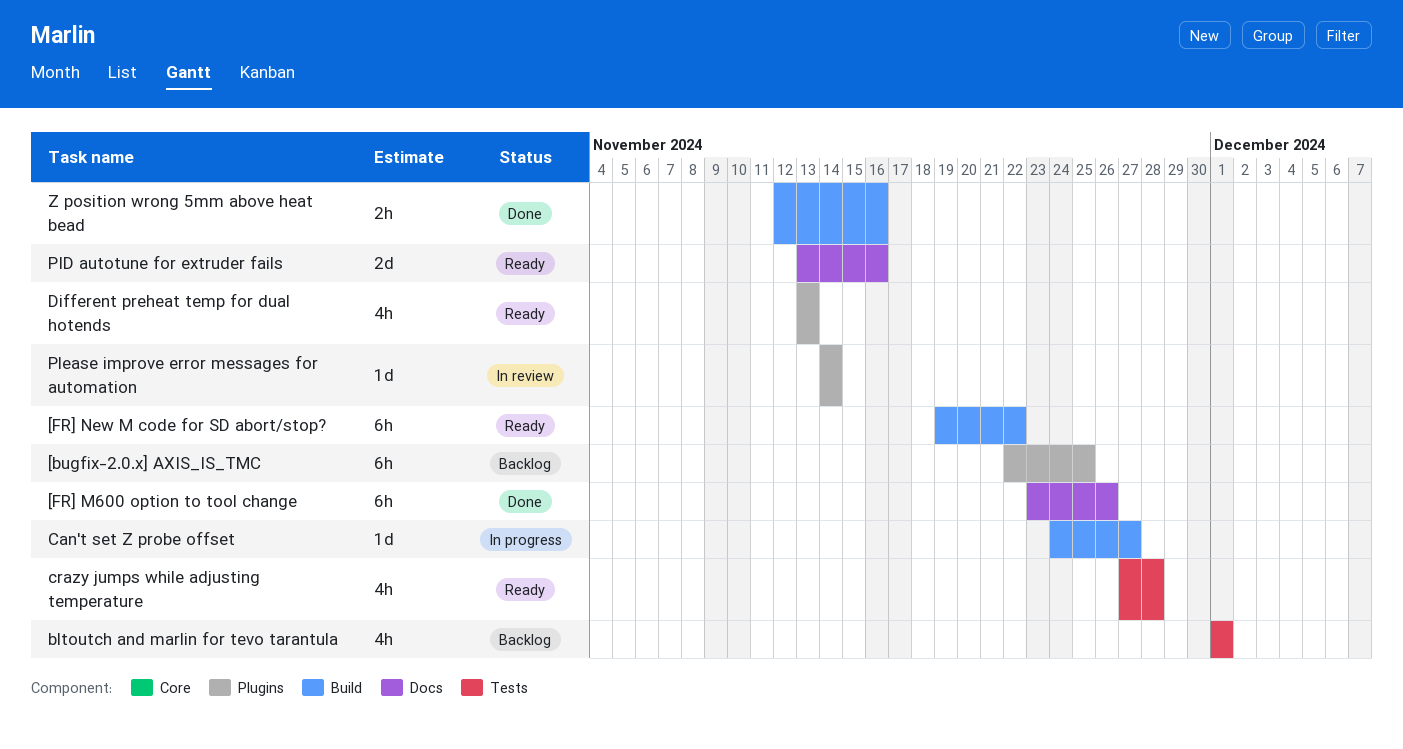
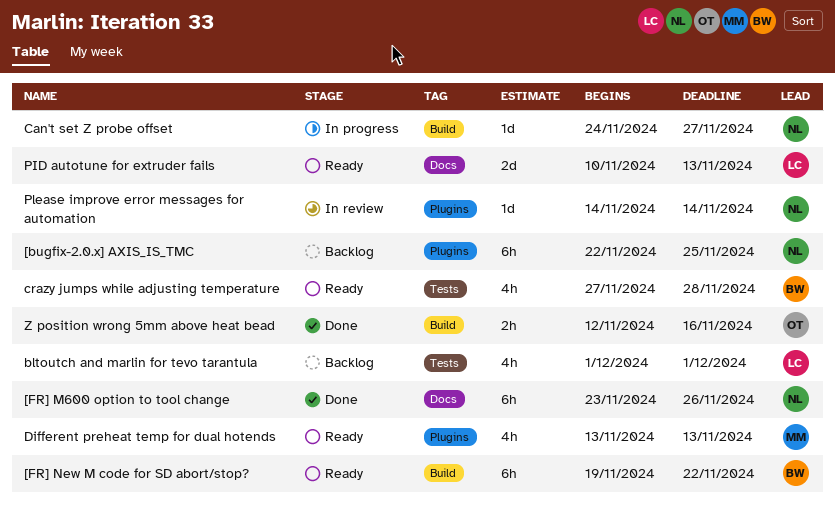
PID autotune for extruder fails, start: Nov 13 -> Nov 10
PID autotune for extruder fails, due: Nov 16 -> Nov 13

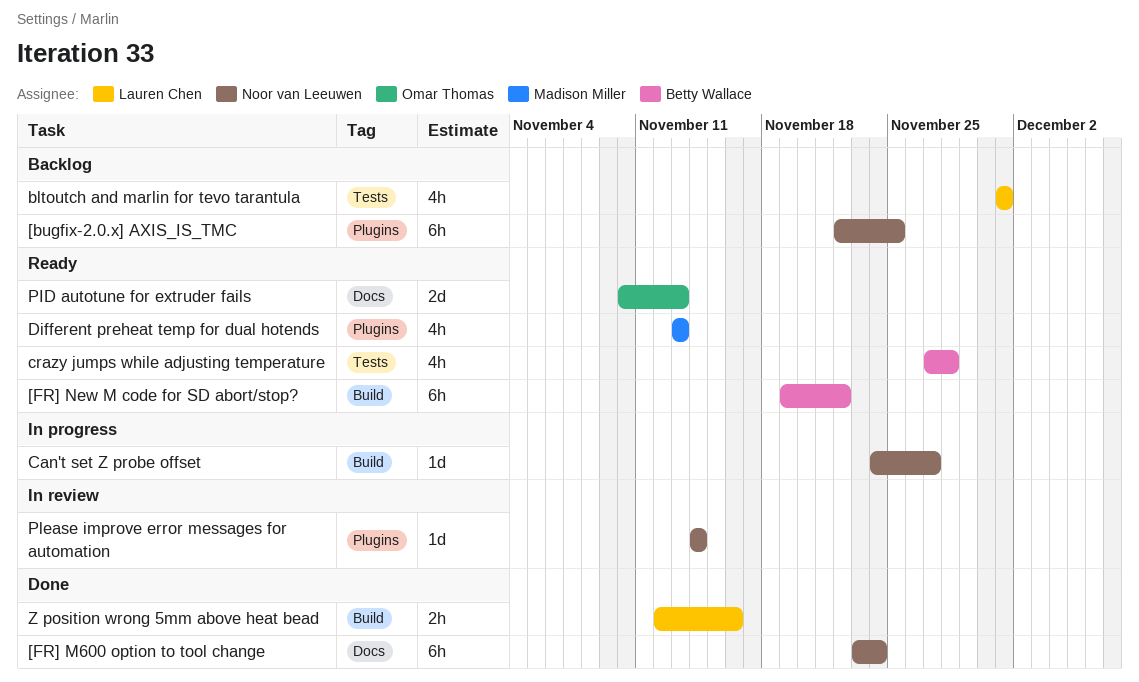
[FR] M600 option to tool change, due: Nov 26 -> Nov 24
PID autotune for extruder fails, owner: Lauren Chen -> Omar Thomas
Z position wrong 5mm above heat bead, owner: Omar Thomas -> Lauren Chen

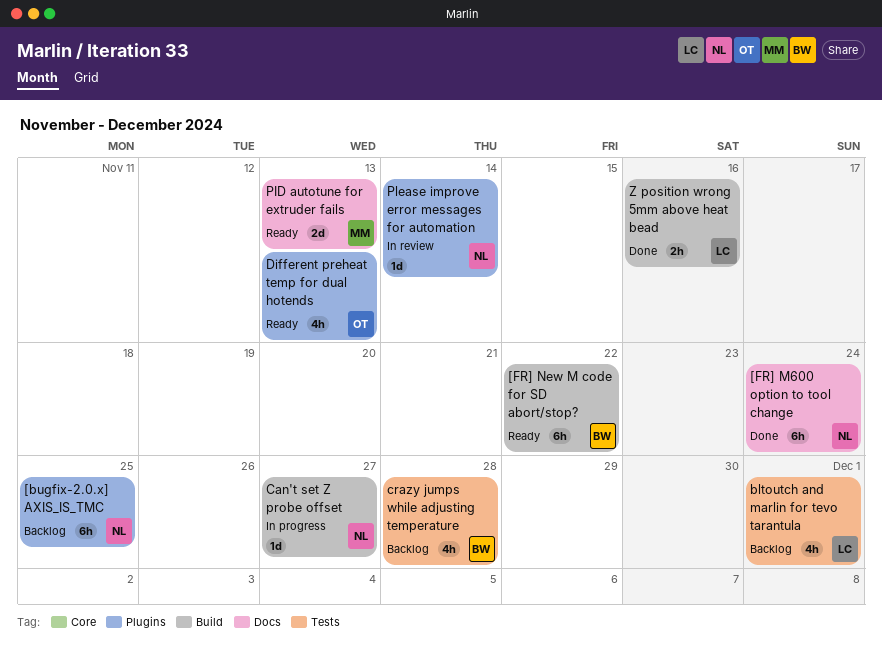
crazy jumps while adjusting temperature, status: Ready -> Backlog
Different preheat temp for dual hotends, owner: Madison Miller -> Omar Thomas
PID autotune for extruder fails, owner: Omar Thomas -> Madison Miller

